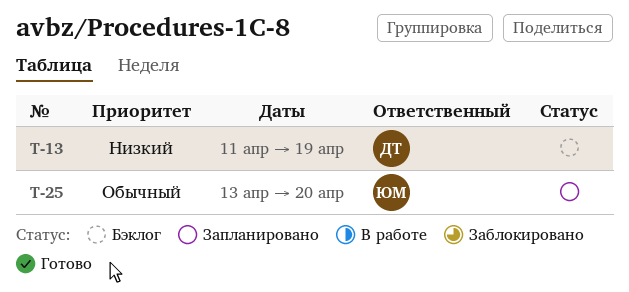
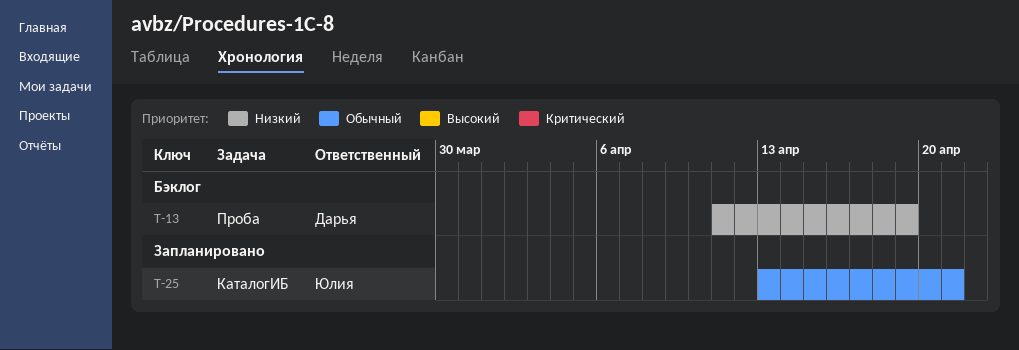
T-25, due: Apr 20 -> Apr 21

